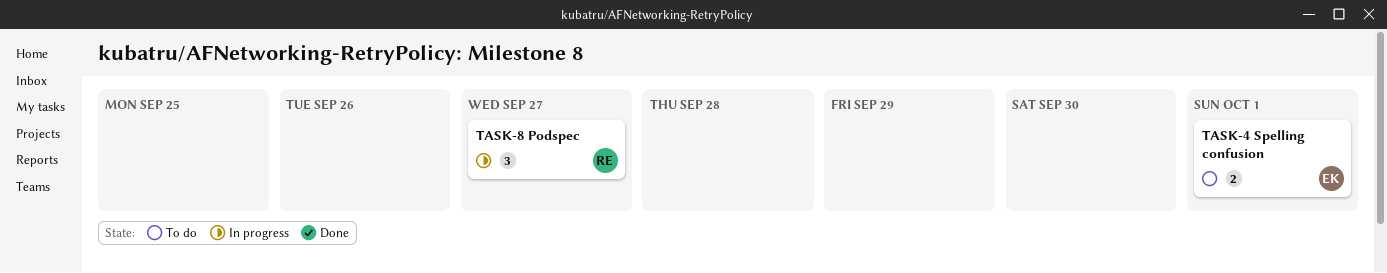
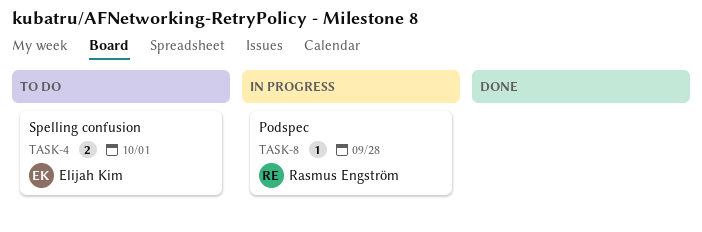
TASK-8, estimate: 3 -> 1
TASK-8, due: Sep 27 -> Sep 28

